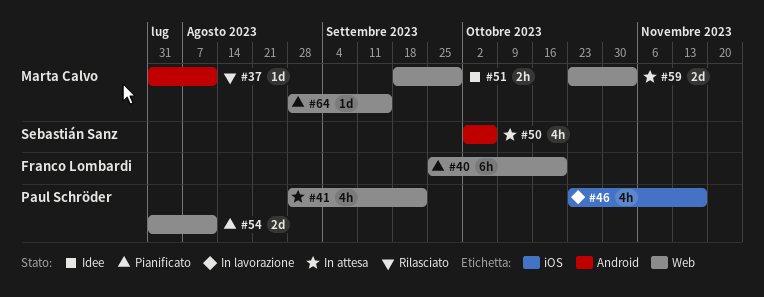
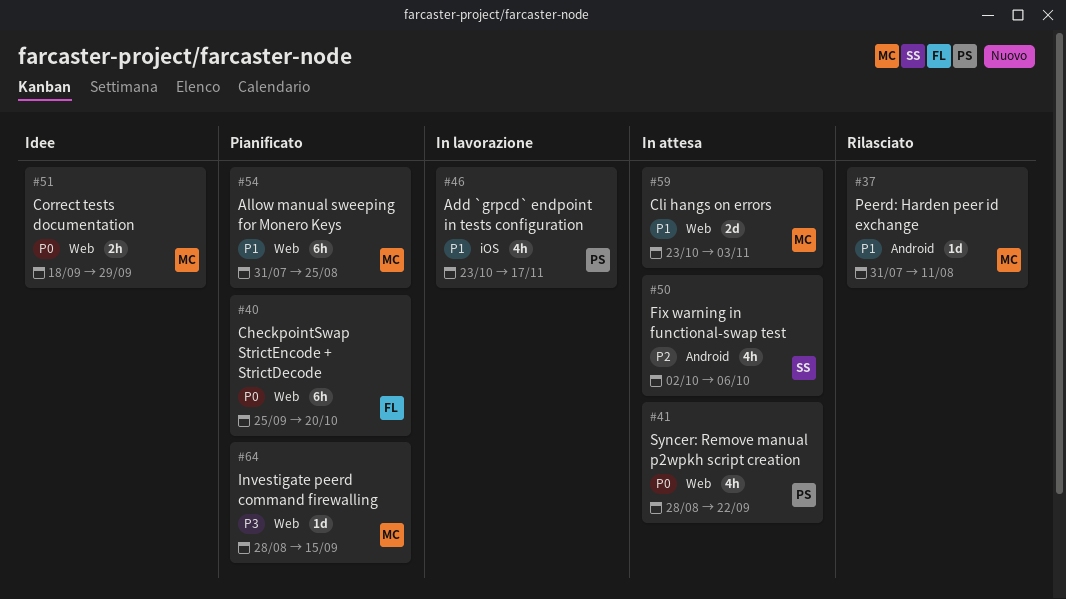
#54, owner: Paul Schröder -> Marta Calvo
#54, estimate: 2d -> 6h
#54, due: Aug 11 -> Aug 25

